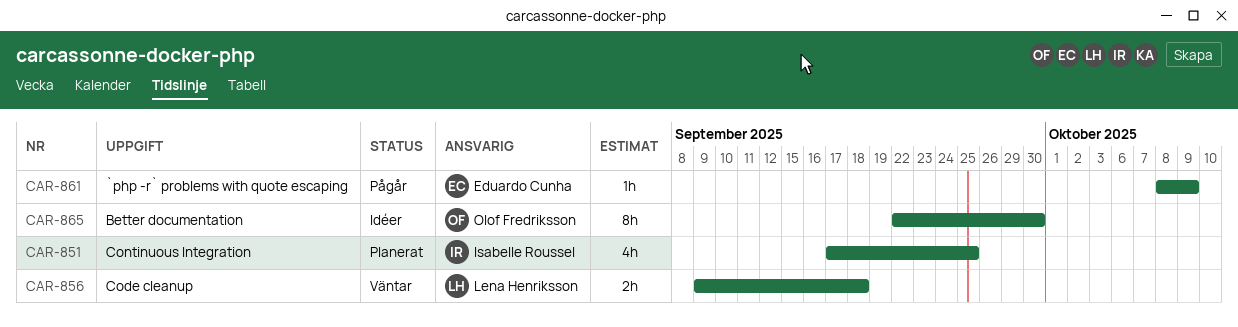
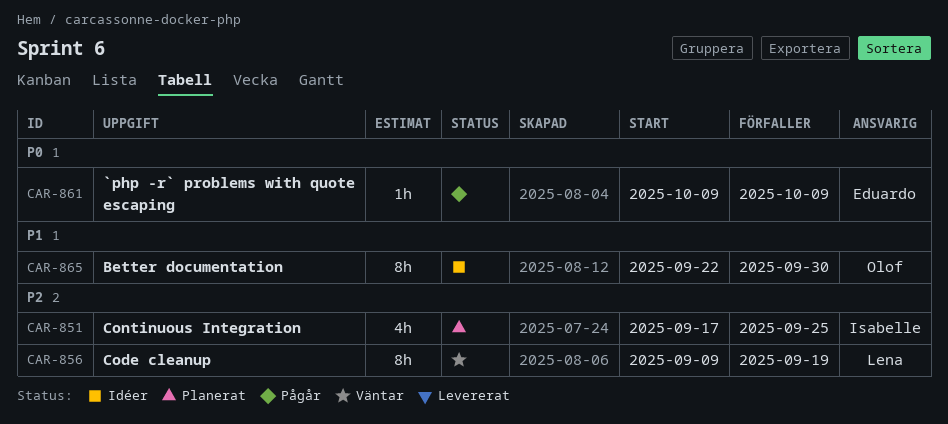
CAR-856, estimate: 2h -> 8h
CAR-856, due: Sep 18 -> Sep 19
CAR-861, start: Oct 8 -> Oct 9

